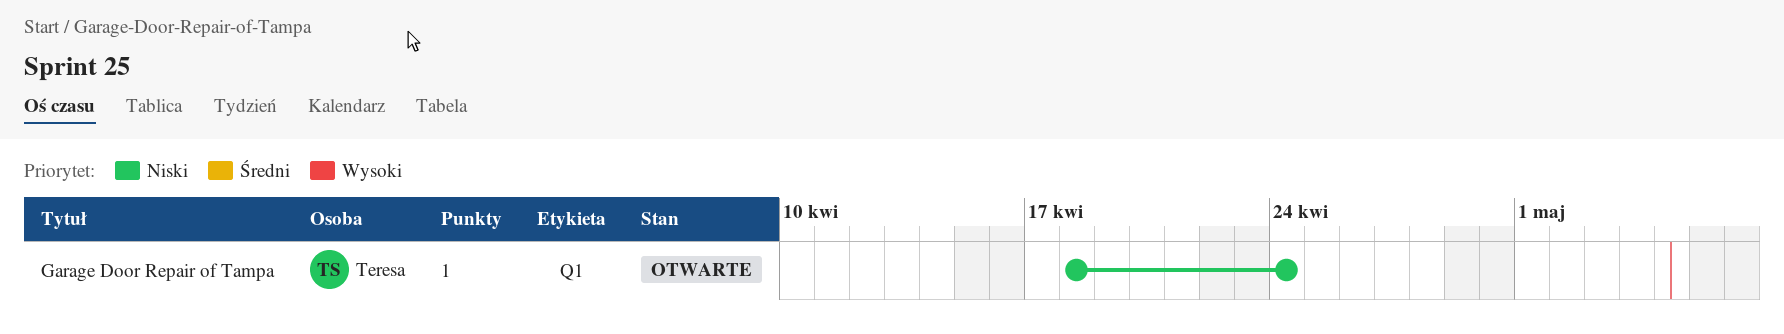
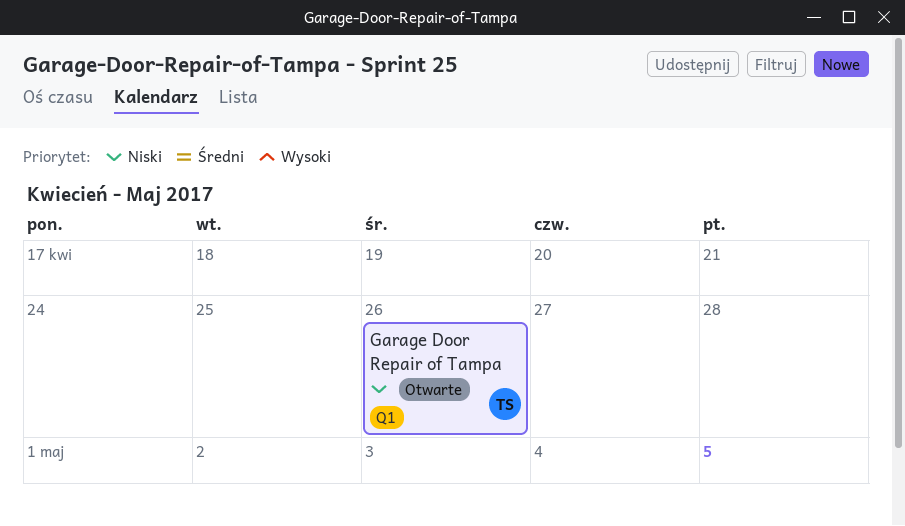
Garage Door Repair of Tampa, due: Apr 24 -> Apr 26

